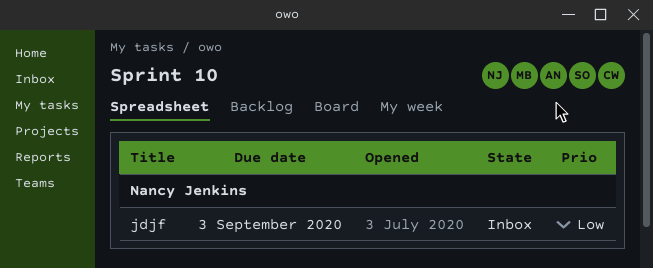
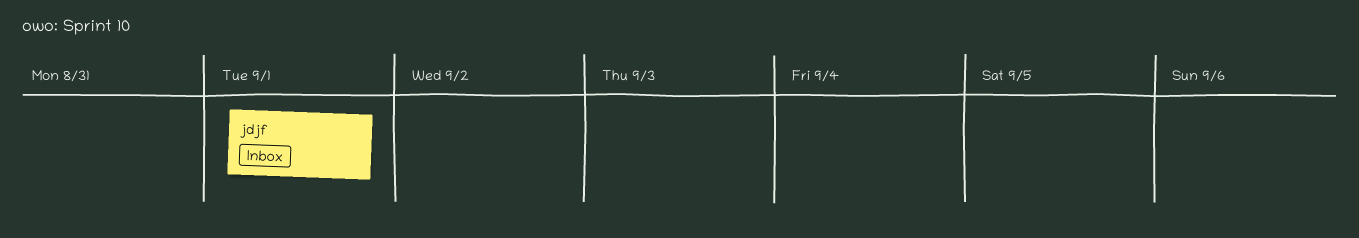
jdjf, due: Sep 3 -> Sep 1

